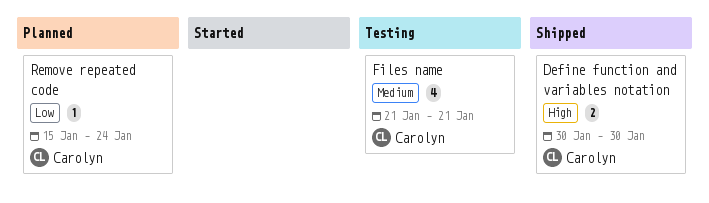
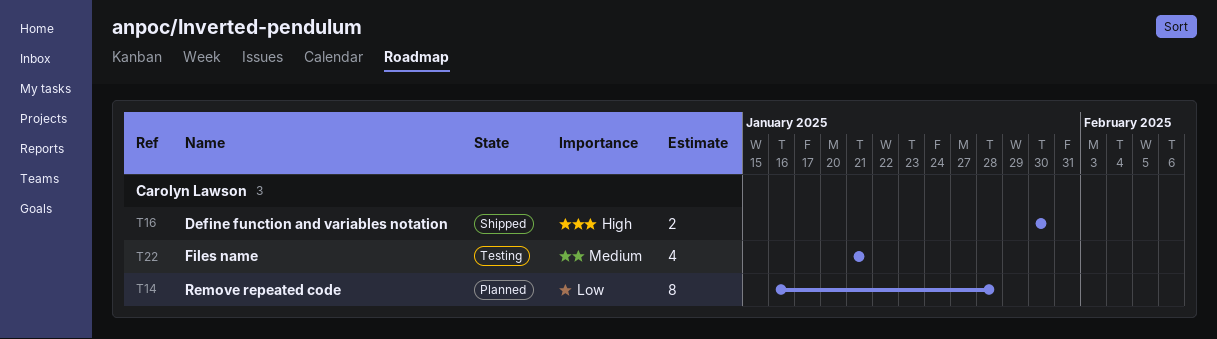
Remove repeated code, estimate: 1 -> 8
Remove repeated code, start: Jan 15 -> Jan 16
Remove repeated code, due: Jan 24 -> Jan 28

